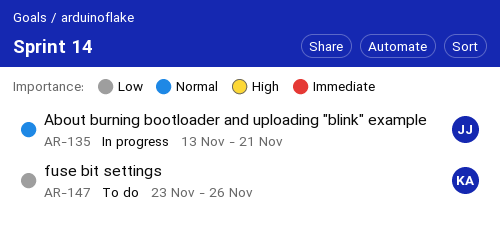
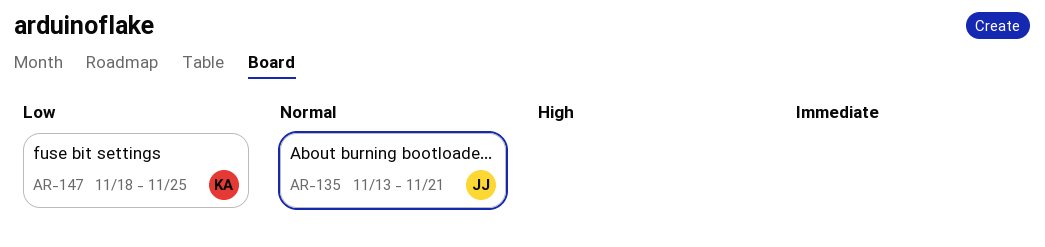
AR-147, start: Nov 23 -> Nov 18
AR-147, due: Nov 26 -> Nov 25

